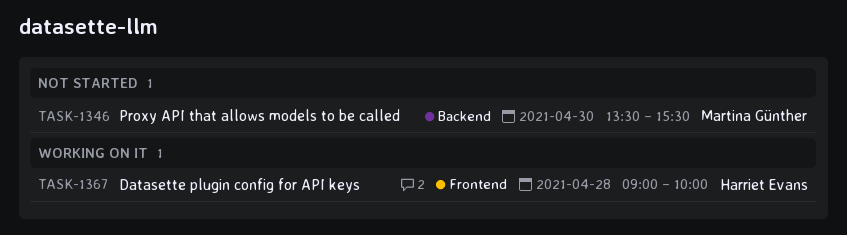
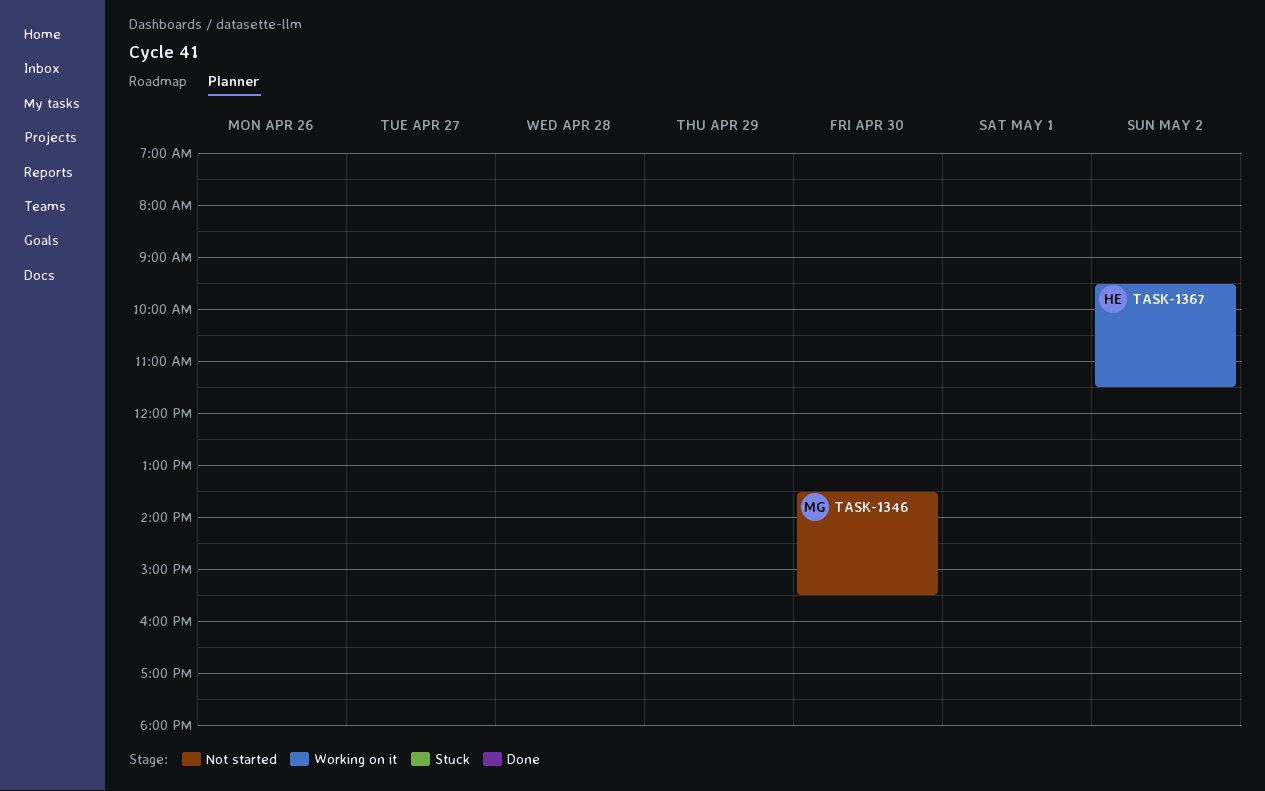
TASK-1367, day: Apr 28 -> May 2
TASK-1367, begins: 09:00 -> 09:30
TASK-1367, ends: 10:00 -> 11:30

